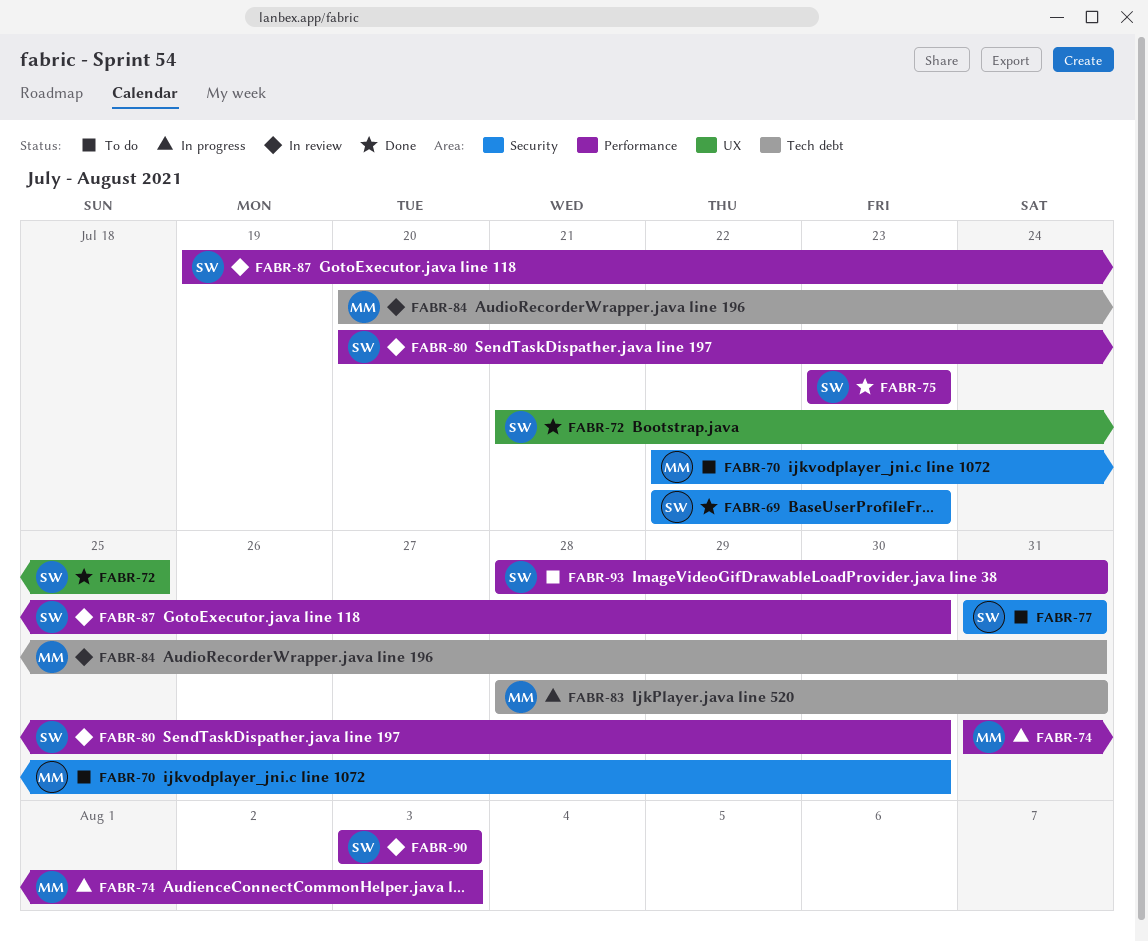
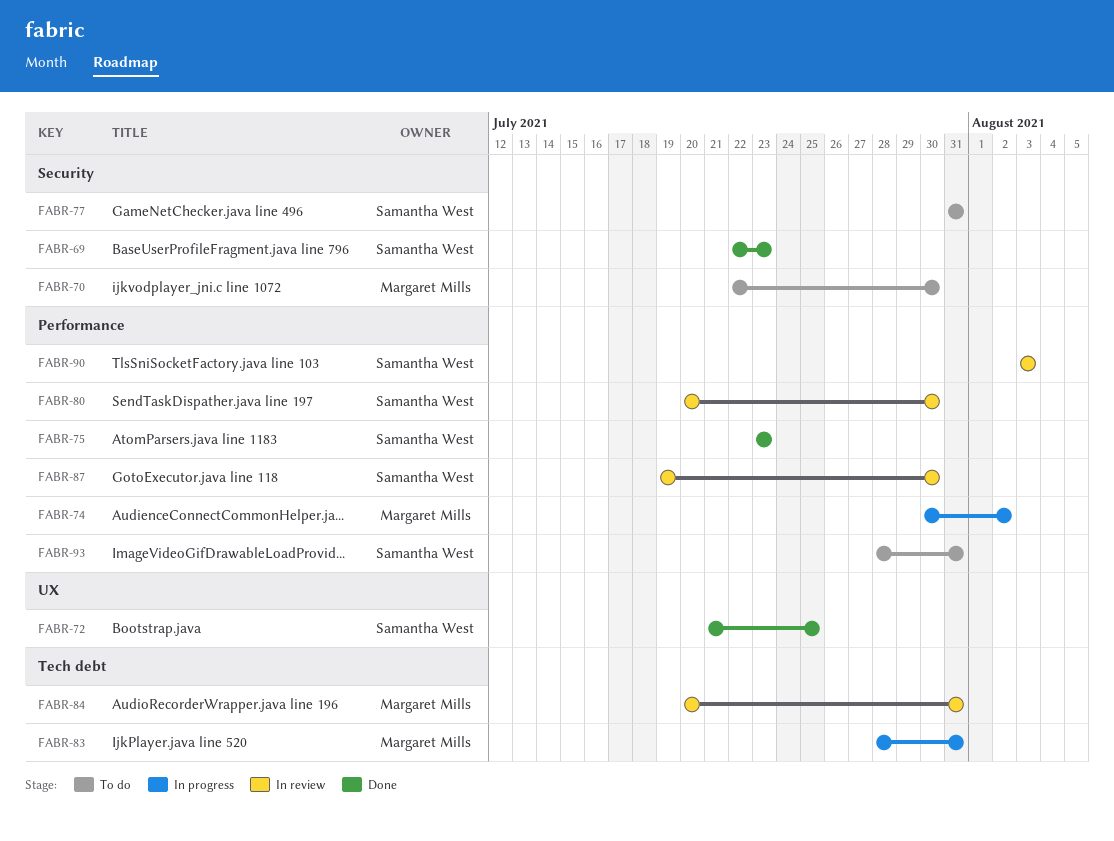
FABR-74, start: Jul 31 -> Jul 30
FABR-74, due: Aug 3 -> Aug 2

